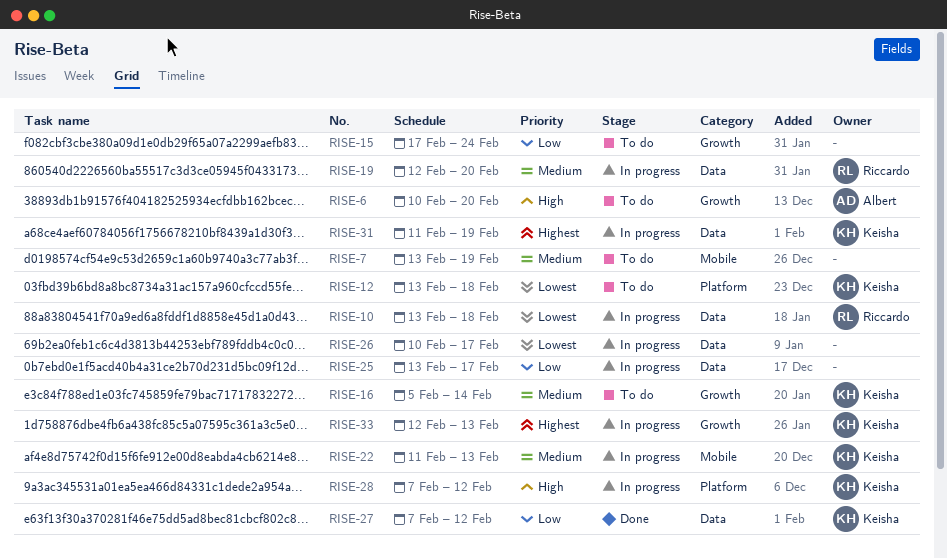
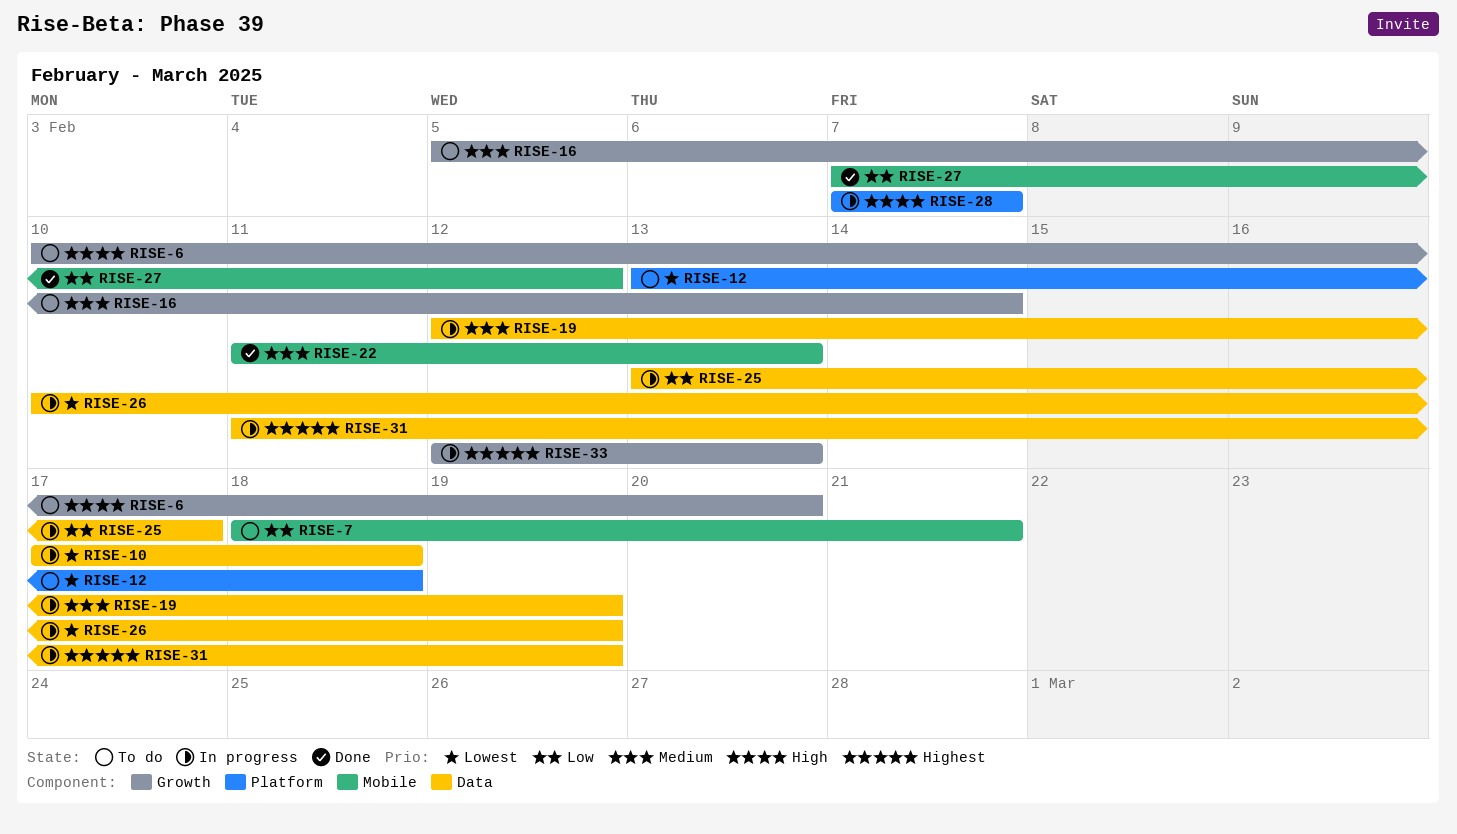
RISE-7, priority: Medium -> Low
RISE-7, start: Feb 13 -> Feb 18
RISE-7, due: Feb 19 -> Feb 21
RISE-10, start: Feb 13 -> Feb 17
RISE-15: present -> none
RISE-19, due: Feb 20 -> Feb 19
RISE-22, status: In progress -> Done
RISE-26, due: Feb 17 -> Feb 19
RISE-27, label: Data -> Mobile
RISE-28, due: Feb 12 -> Feb 7

